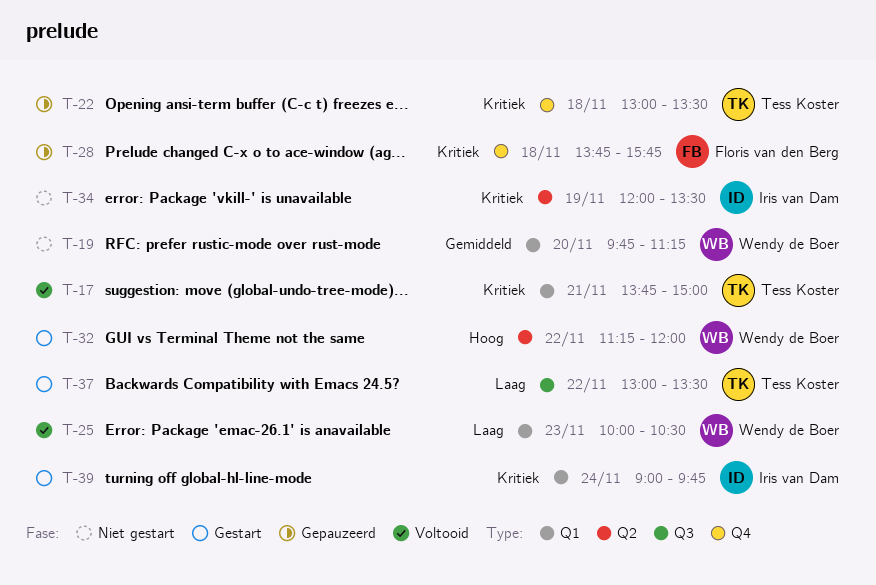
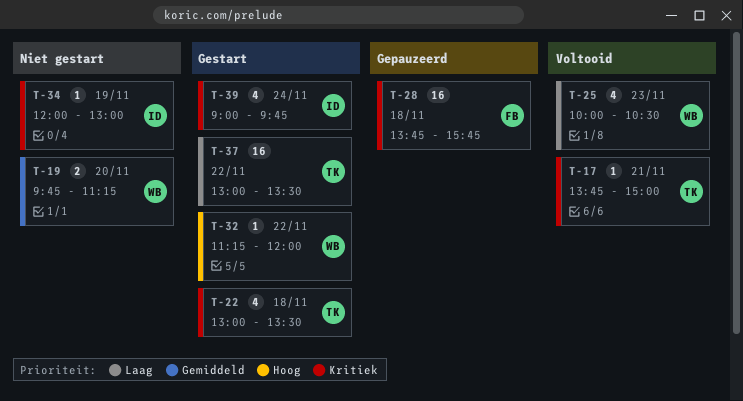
T-22, status: Gepauzeerd -> Gestart
T-34, ends: 13:30 -> 13:00

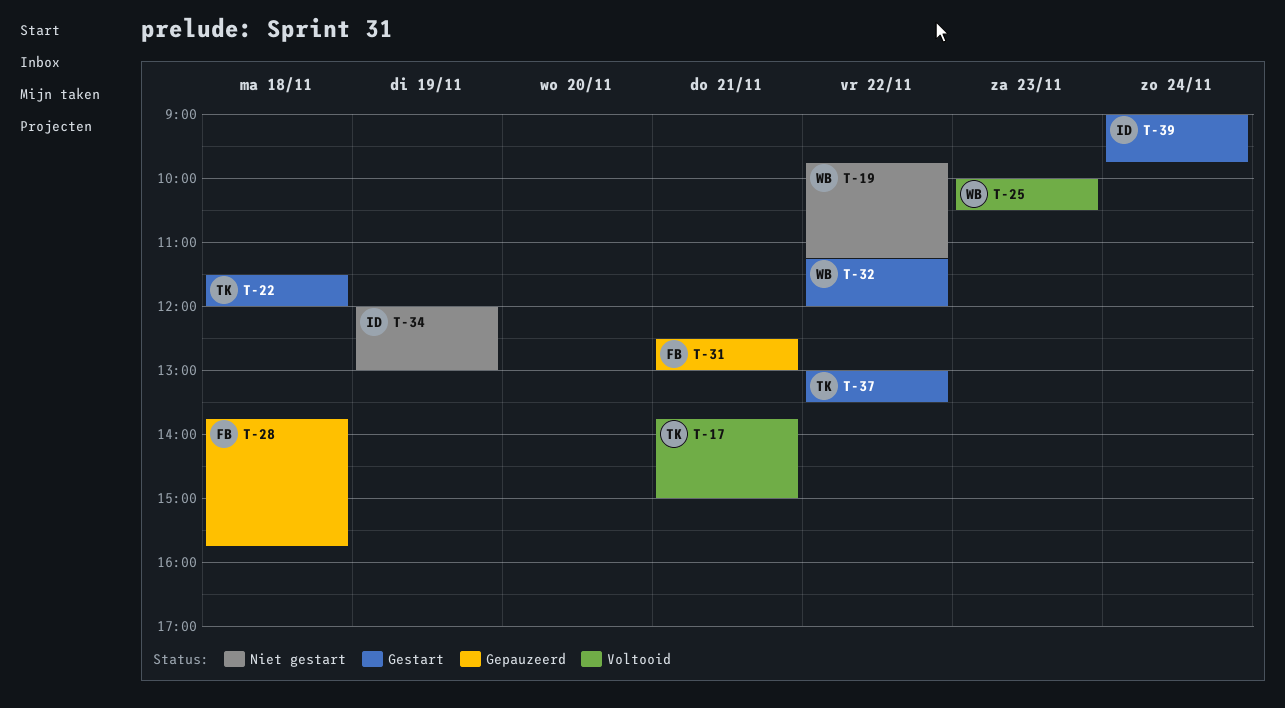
T-19, day: Nov 20 -> Nov 22
T-22, begins: 13:00 -> 11:30
T-22, ends: 13:30 -> 12:00
T-31: none -> present

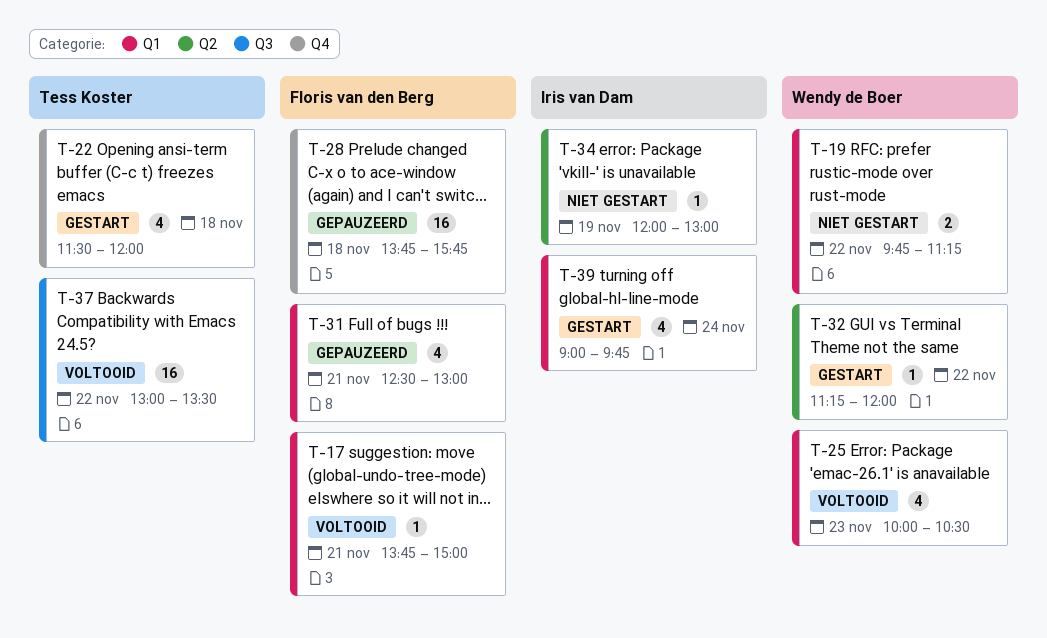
T-17, owner: Tess Koster -> Floris van den Berg
T-37, status: Gestart -> Voltooid

